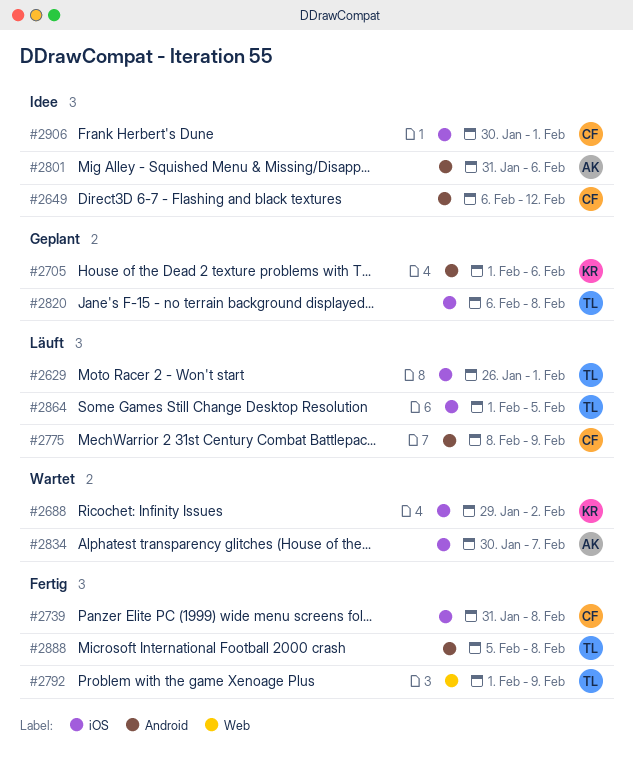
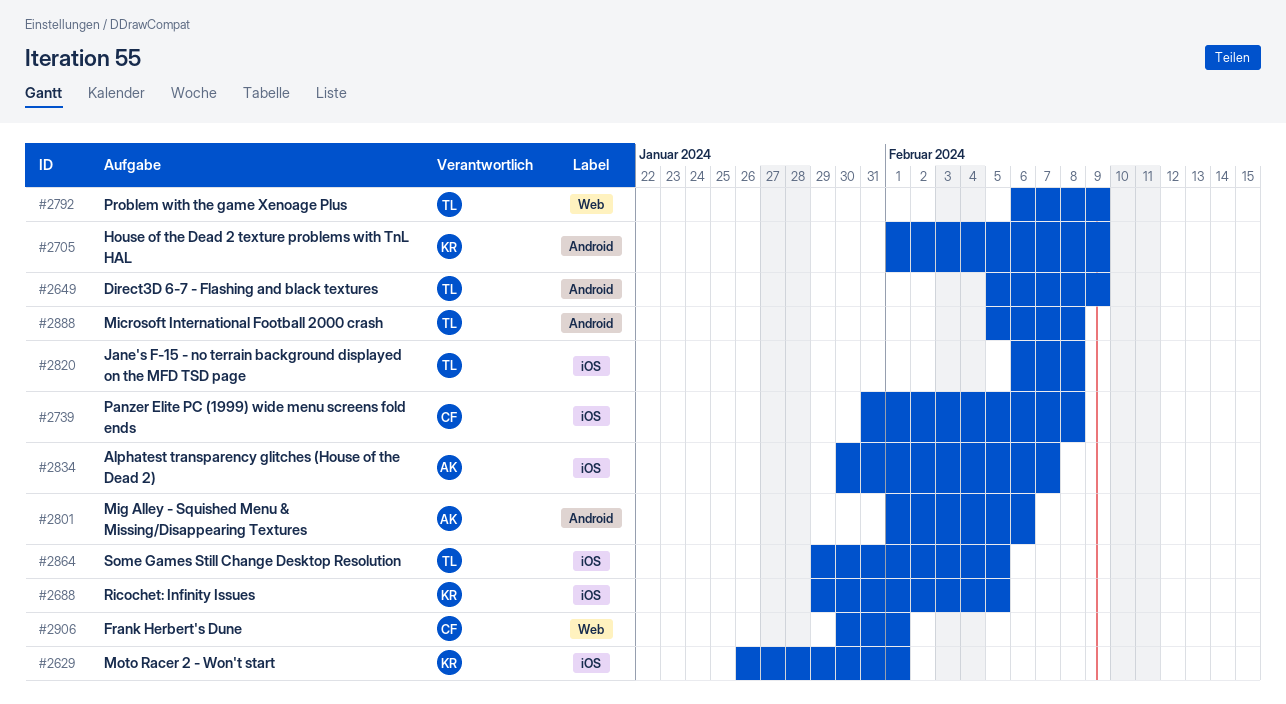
#2629, owner: TL -> KR
#2649, owner: CF -> TL
#2649, start: Feb 6 -> Feb 5
#2649, due: Feb 12 -> Feb 9
#2688, due: Feb 2 -> Feb 5
#2705, due: Feb 6 -> Feb 9
#2775: present -> none
#2792, start: Feb 1 -> Feb 6
#2801, start: Jan 31 -> Feb 1
#2864, start: Feb 1 -> Jan 29
#2906, label: iOS -> Web

